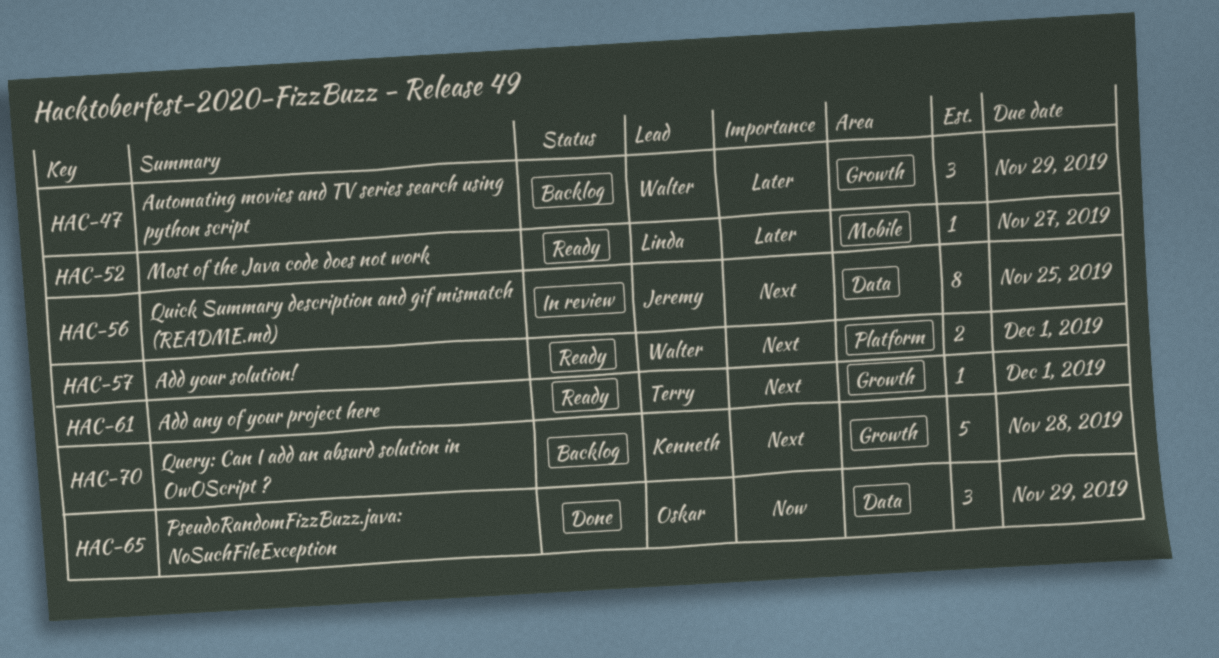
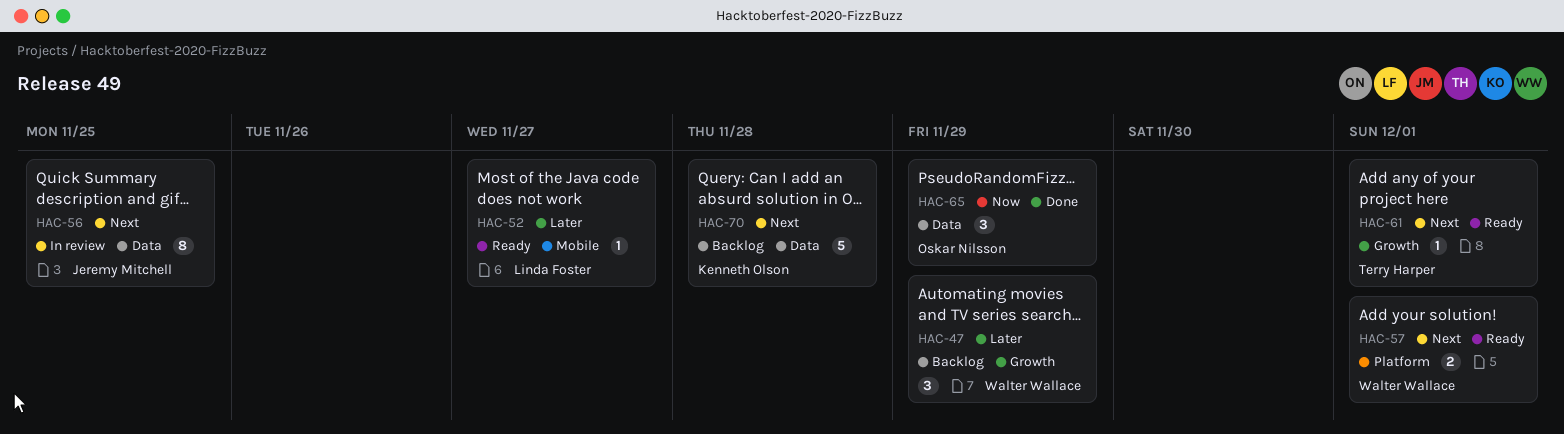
HAC-70, label: Growth -> Data

